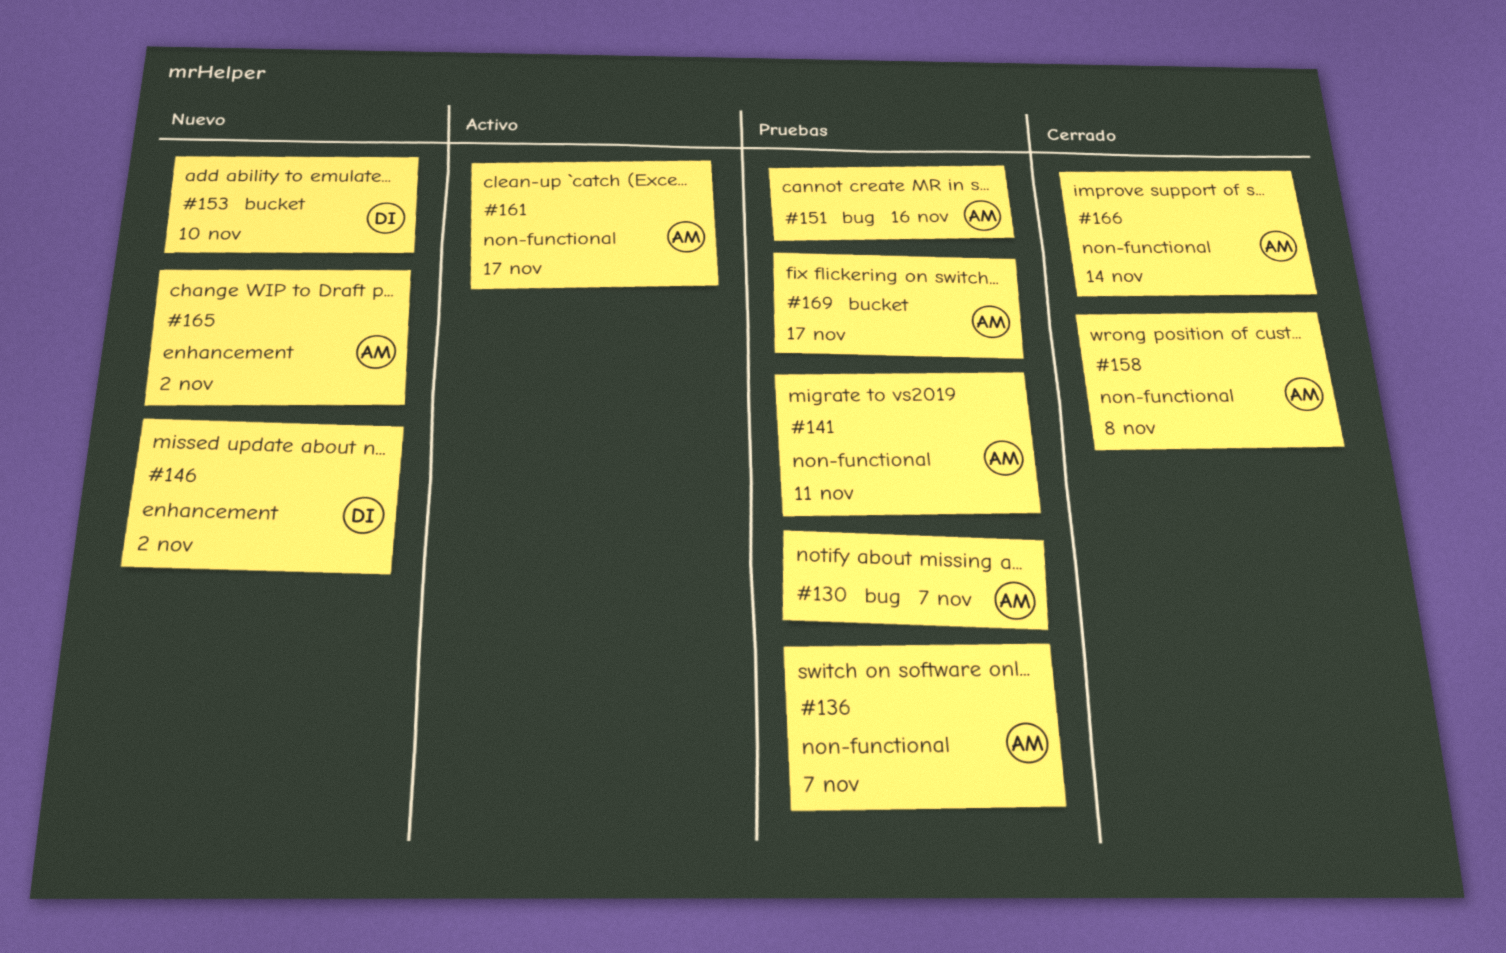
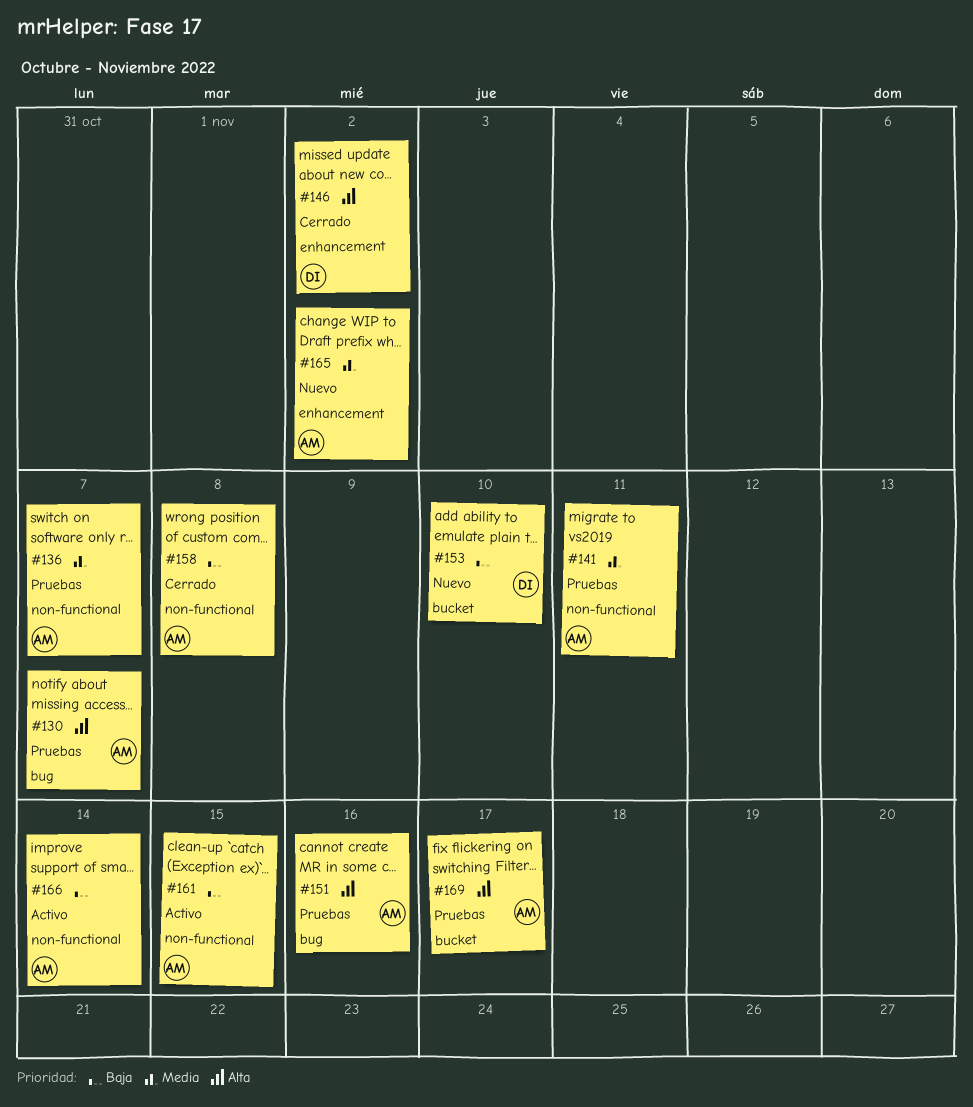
#146, status: Nuevo -> Cerrado
#161, due: Nov 17 -> Nov 15
#166, status: Cerrado -> Activo

